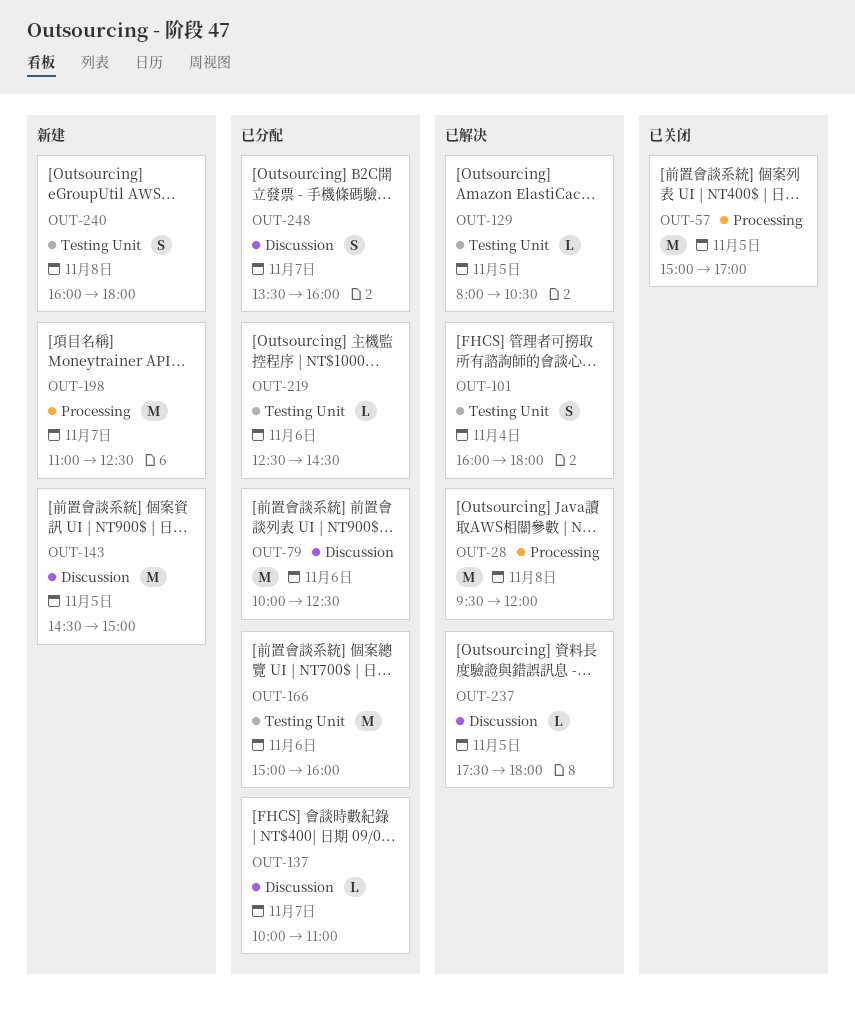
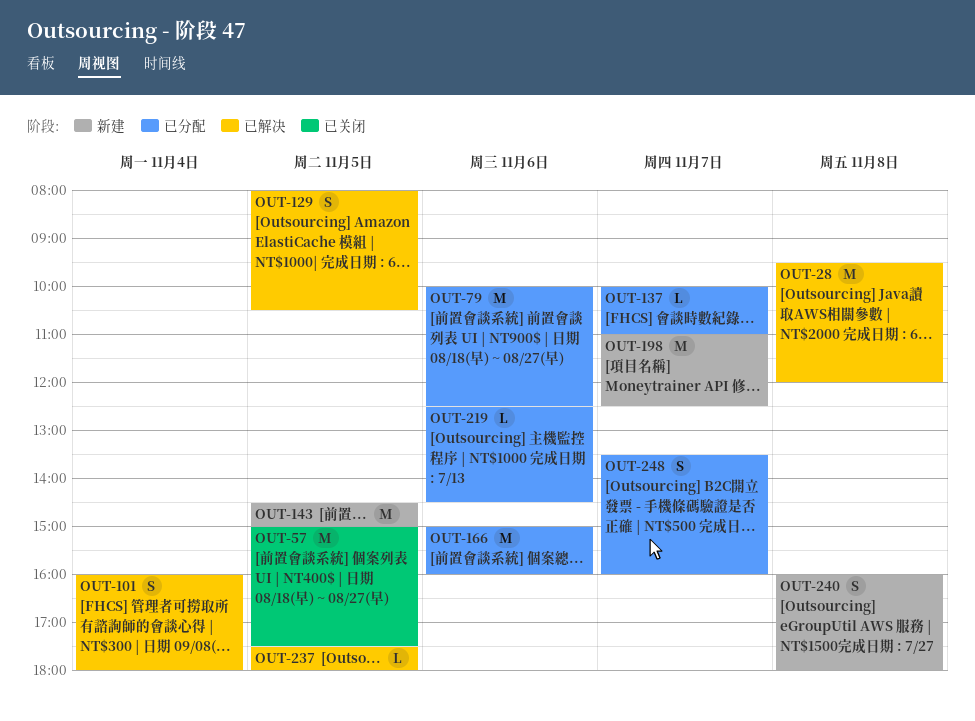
OUT-57, ends: 17:00 -> 17:30
OUT-129, estimate: L -> S

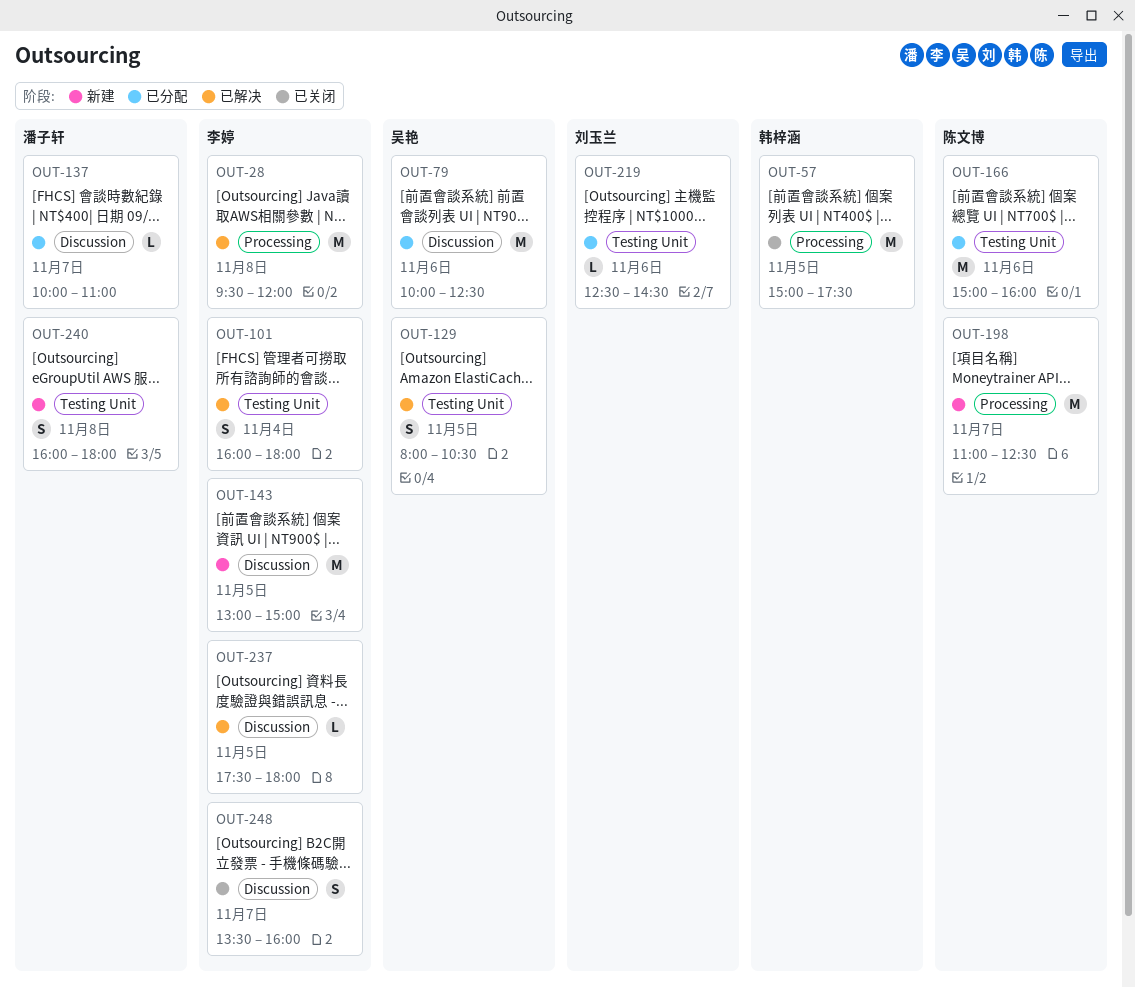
OUT-143, begins: 14:30 -> 13:00
OUT-248, status: 已分配 -> 已关闭

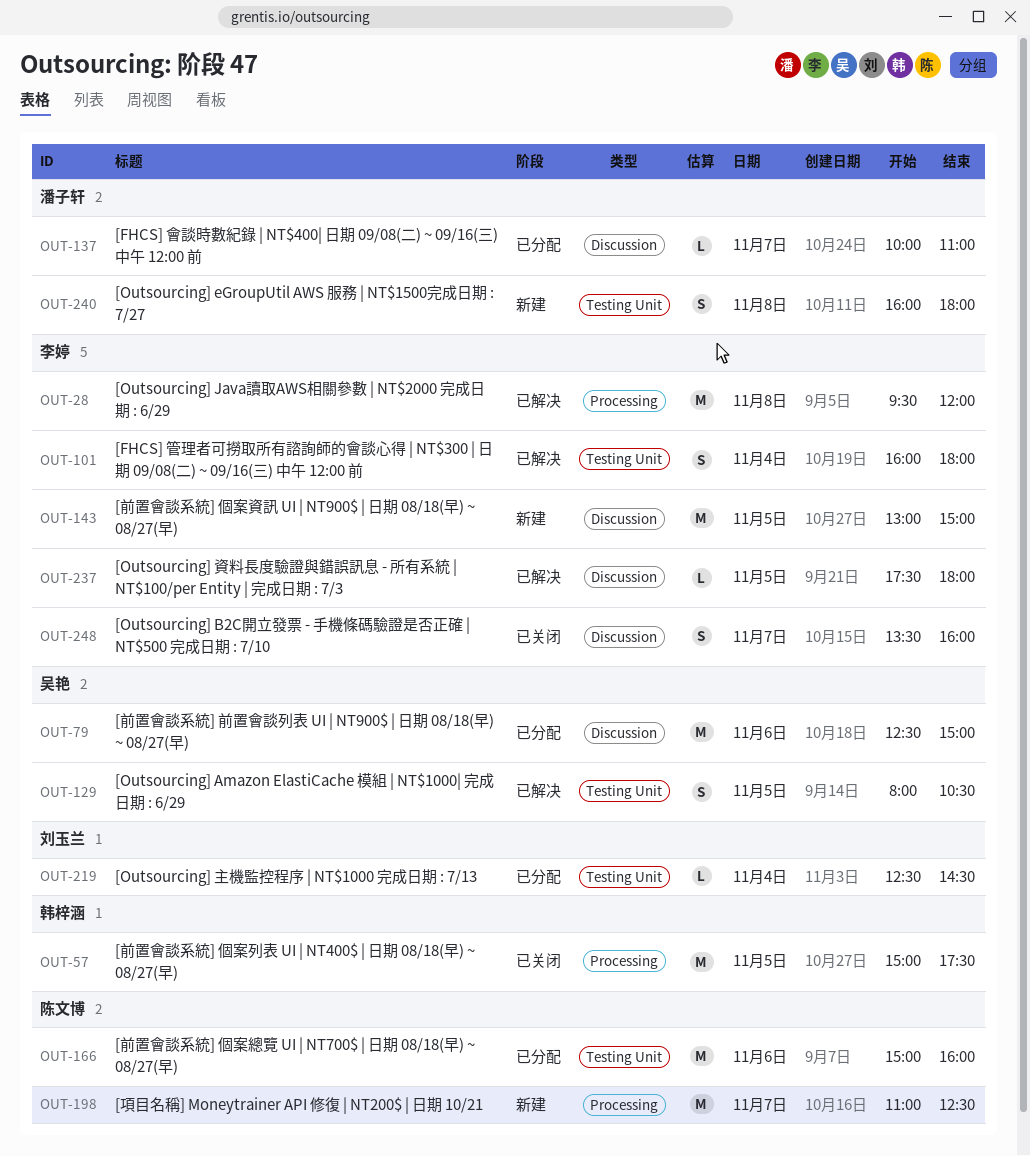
OUT-79, begins: 10:00 -> 12:30
OUT-79, ends: 12:30 -> 15:00
OUT-219, day: Nov 6 -> Nov 4

